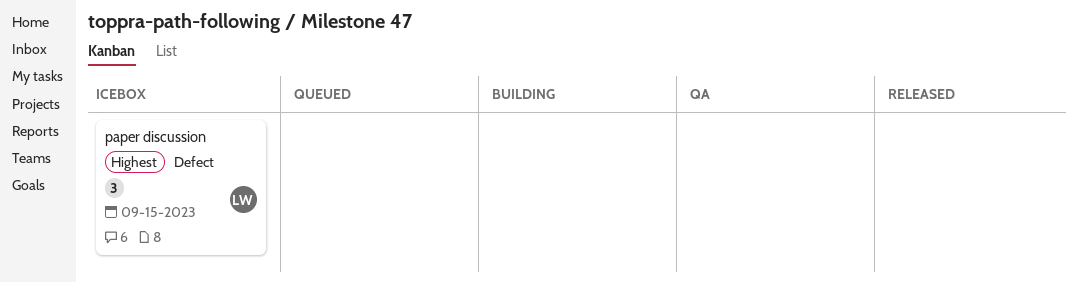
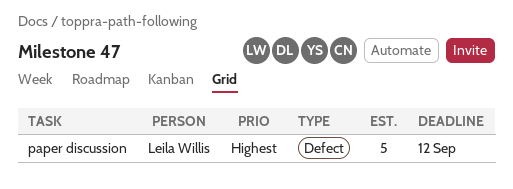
paper discussion, estimate: 3 -> 5
paper discussion, due: Sep 15 -> Sep 12

